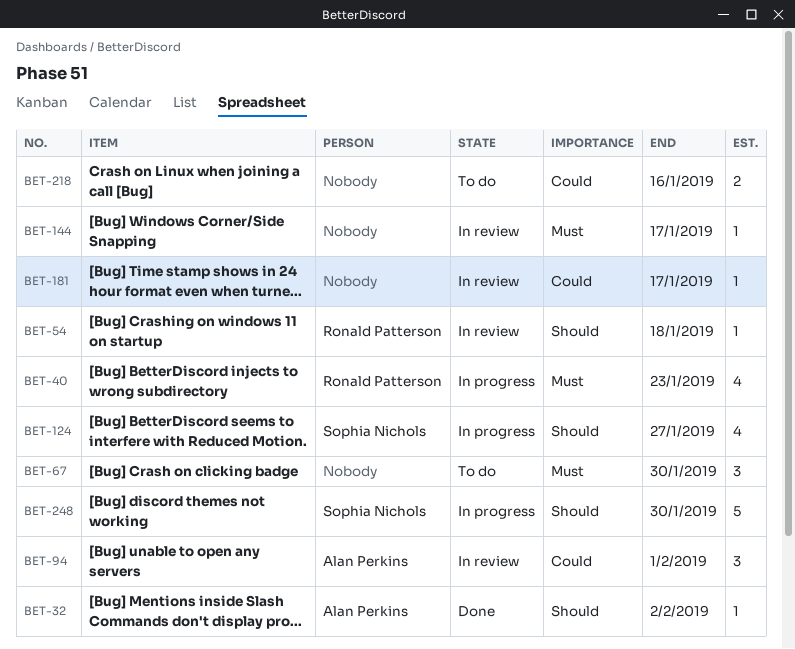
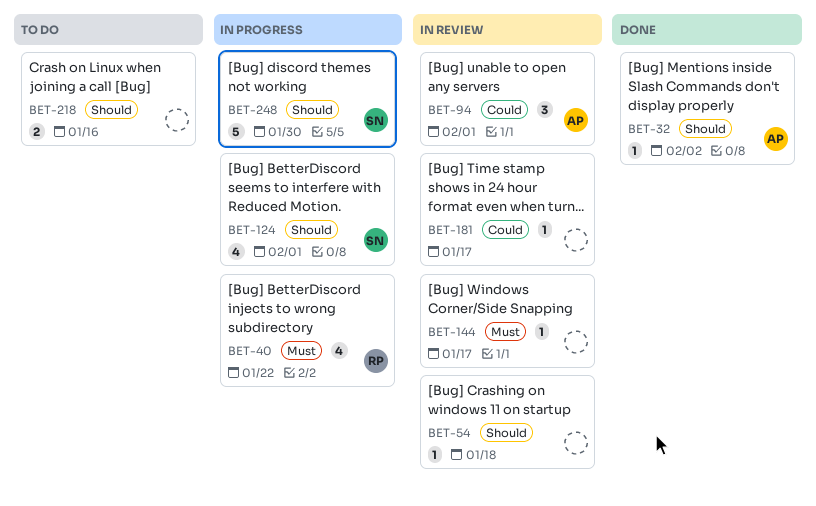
BET-40, due: Jan 23 -> Jan 22
BET-54, owner: Ronald Patterson -> none
BET-67: present -> none
BET-124, due: Jan 27 -> Feb 1
BET-218, priority: Could -> Should

